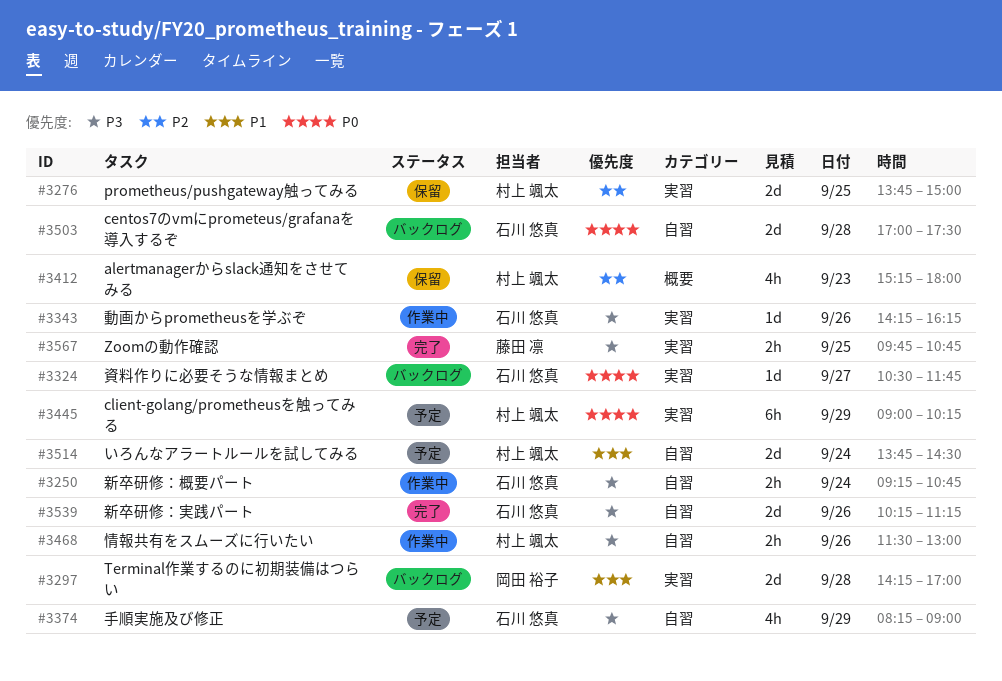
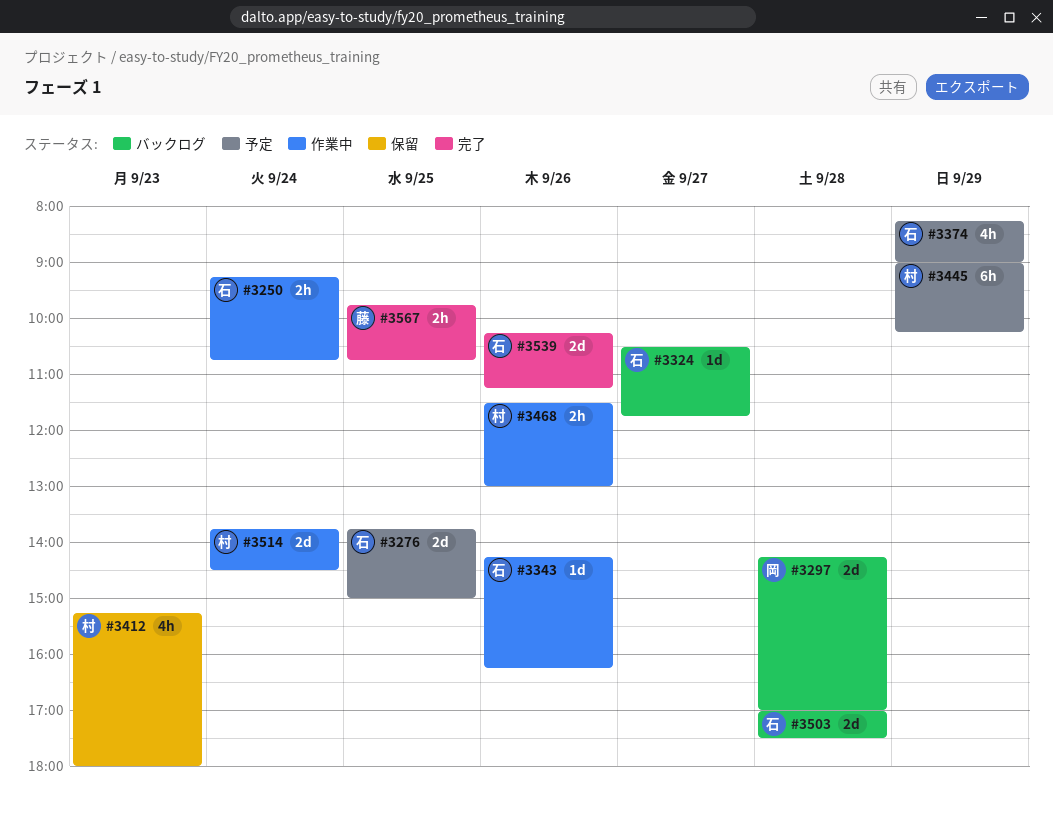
#3276, status: 保留 -> 予定
#3276, owner: 村上 颯太 -> 石川 悠真
#3514, status: 予定 -> 作業中

